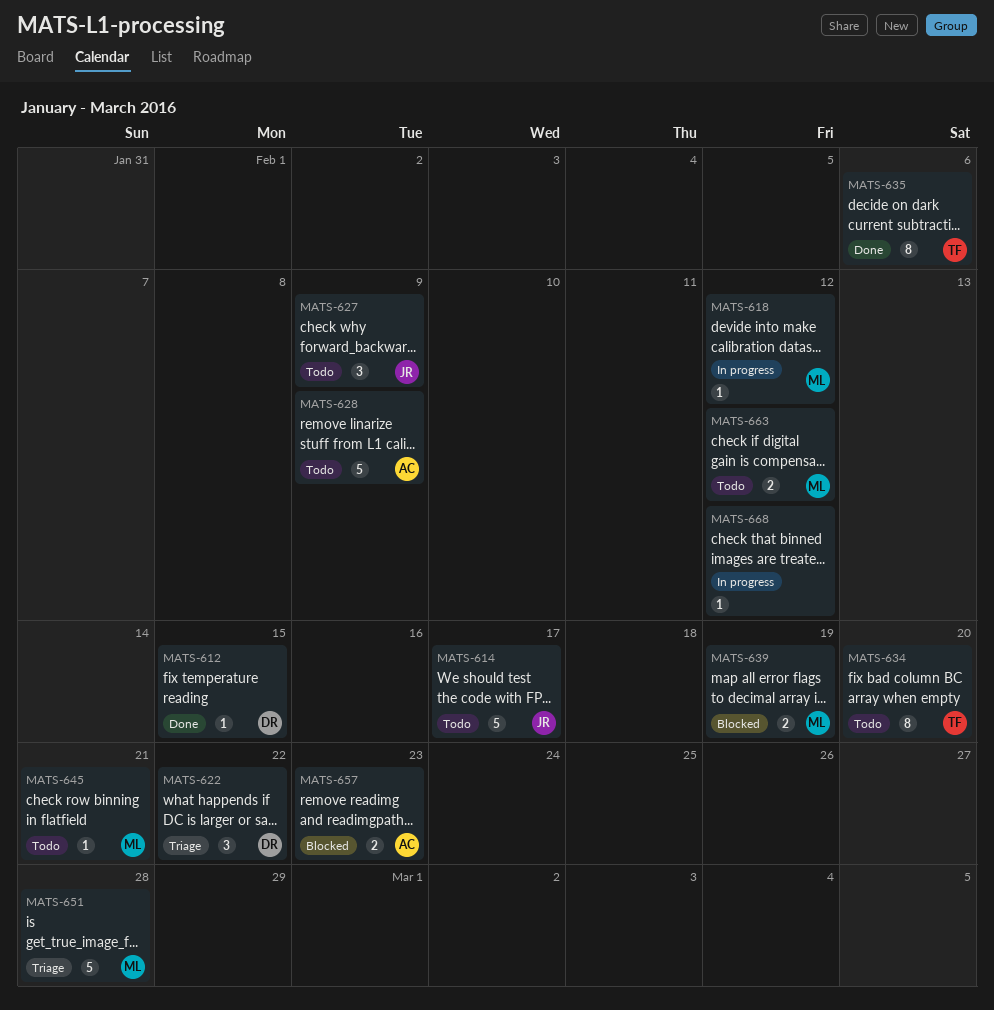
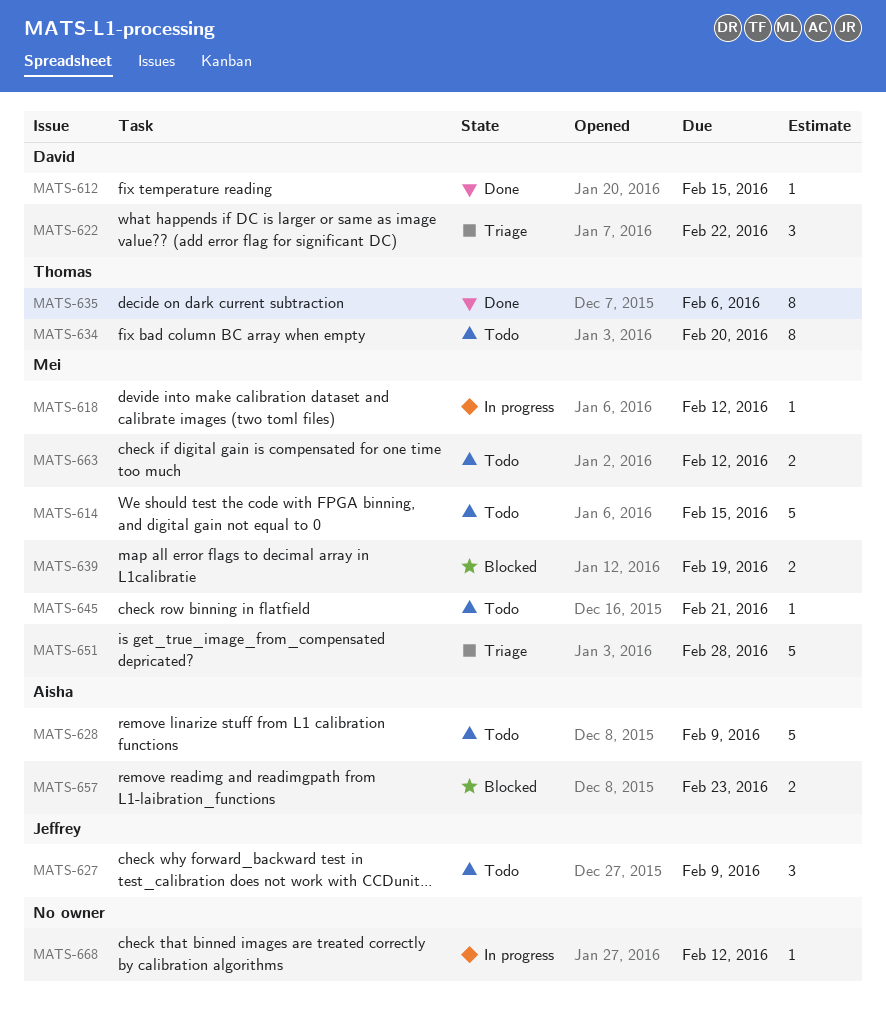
MATS-614, owner: Jeffrey -> Mei
MATS-614, due: Feb 17 -> Feb 15

